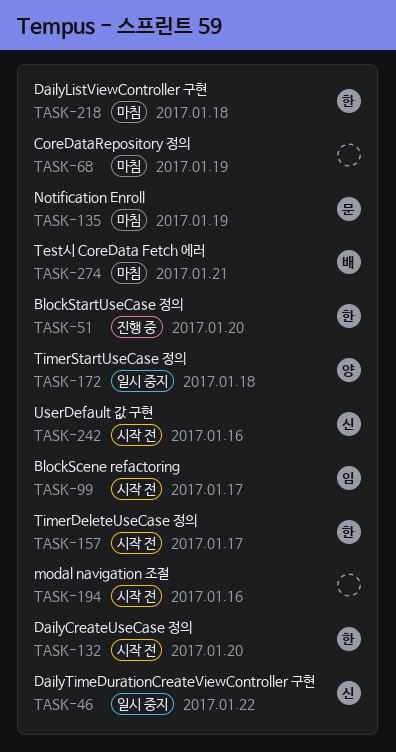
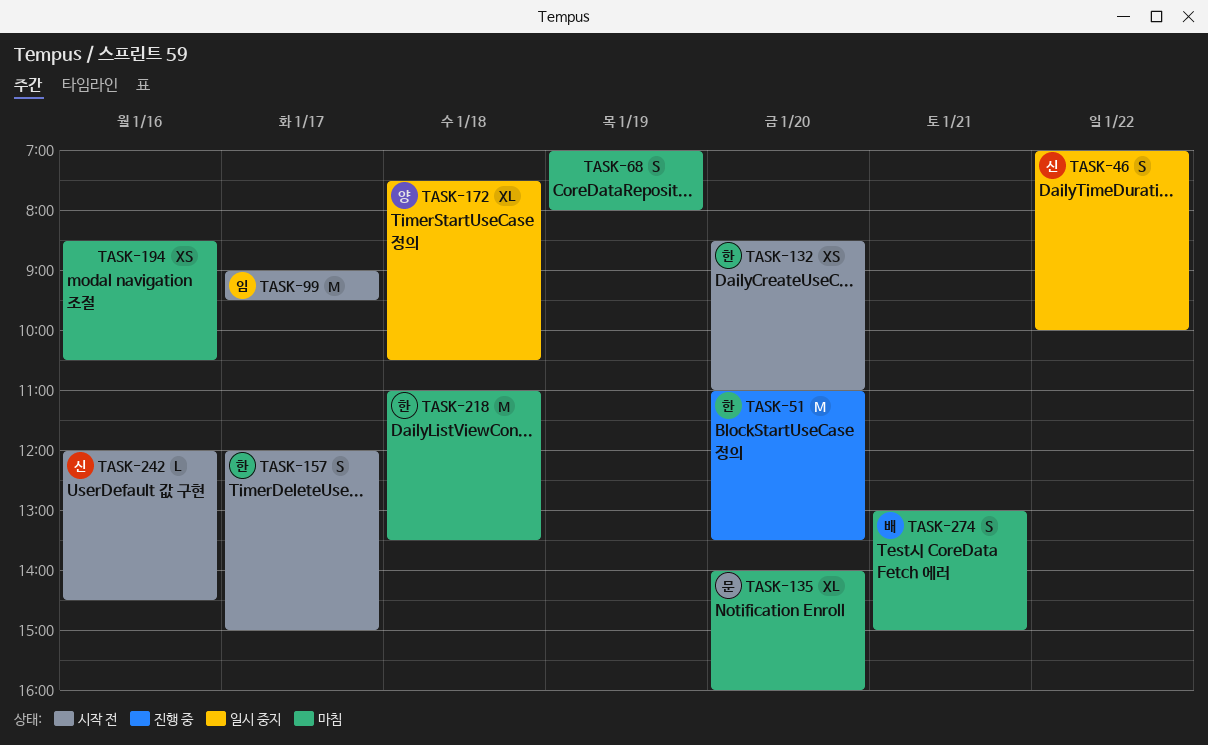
TASK-135, day: Jan 19 -> Jan 20
TASK-194, status: 시작 전 -> 마침

